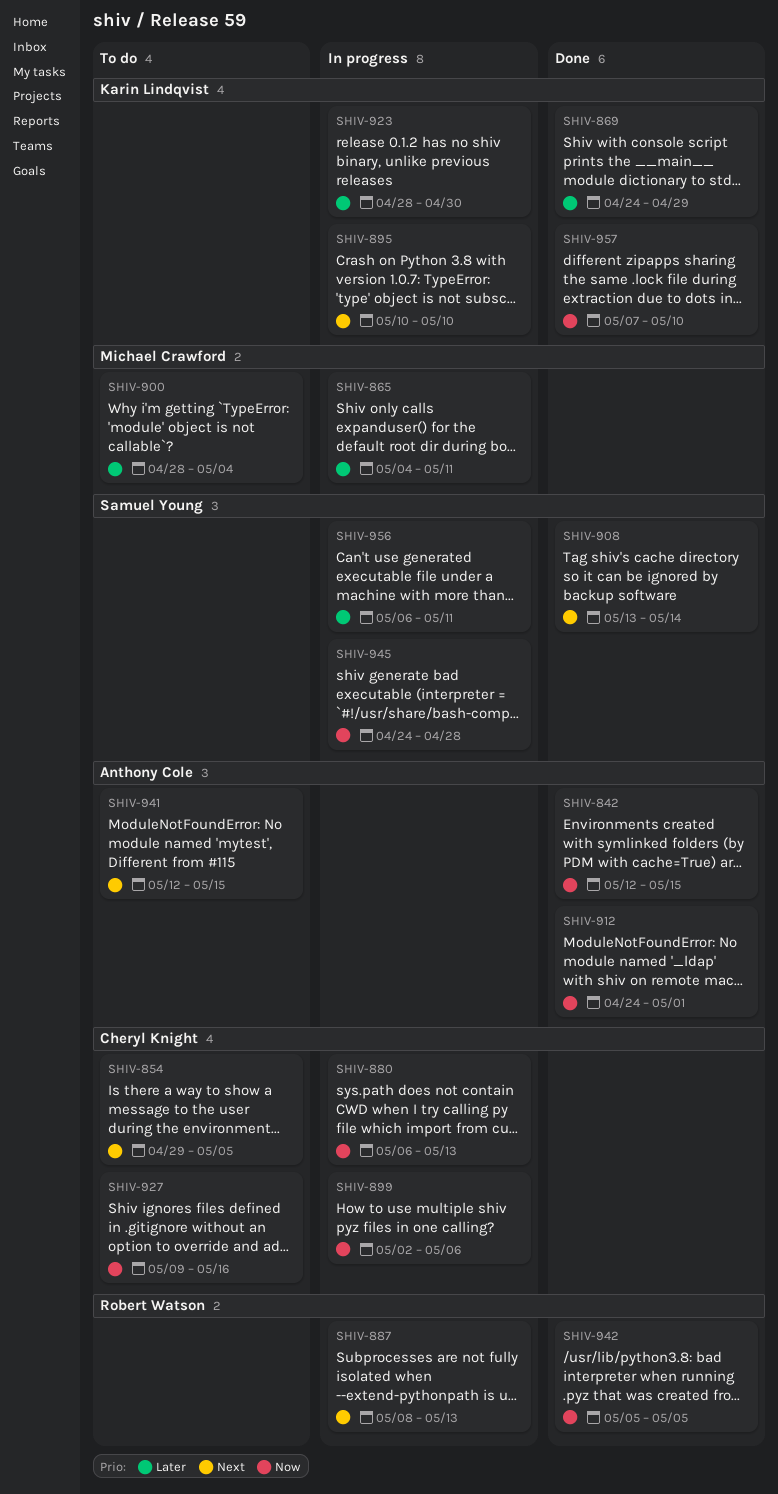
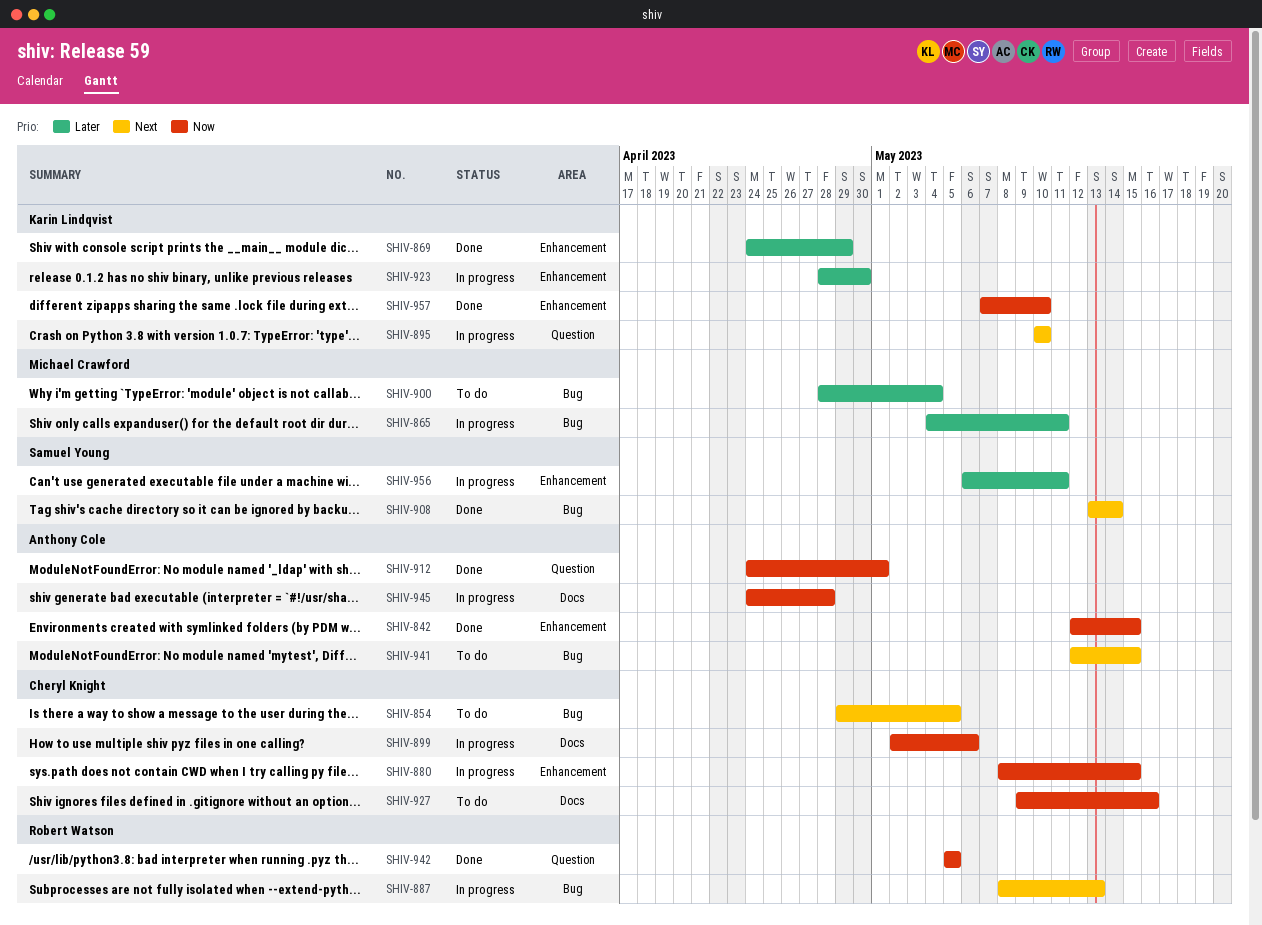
SHIV-880, start: May 6 -> May 8
SHIV-880, due: May 13 -> May 15
SHIV-945, owner: Samuel Young -> Anthony Cole

